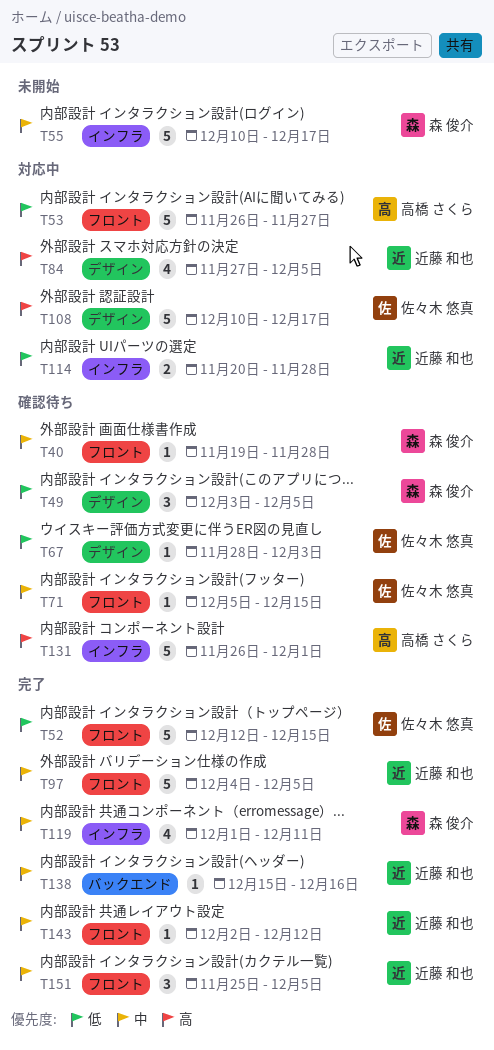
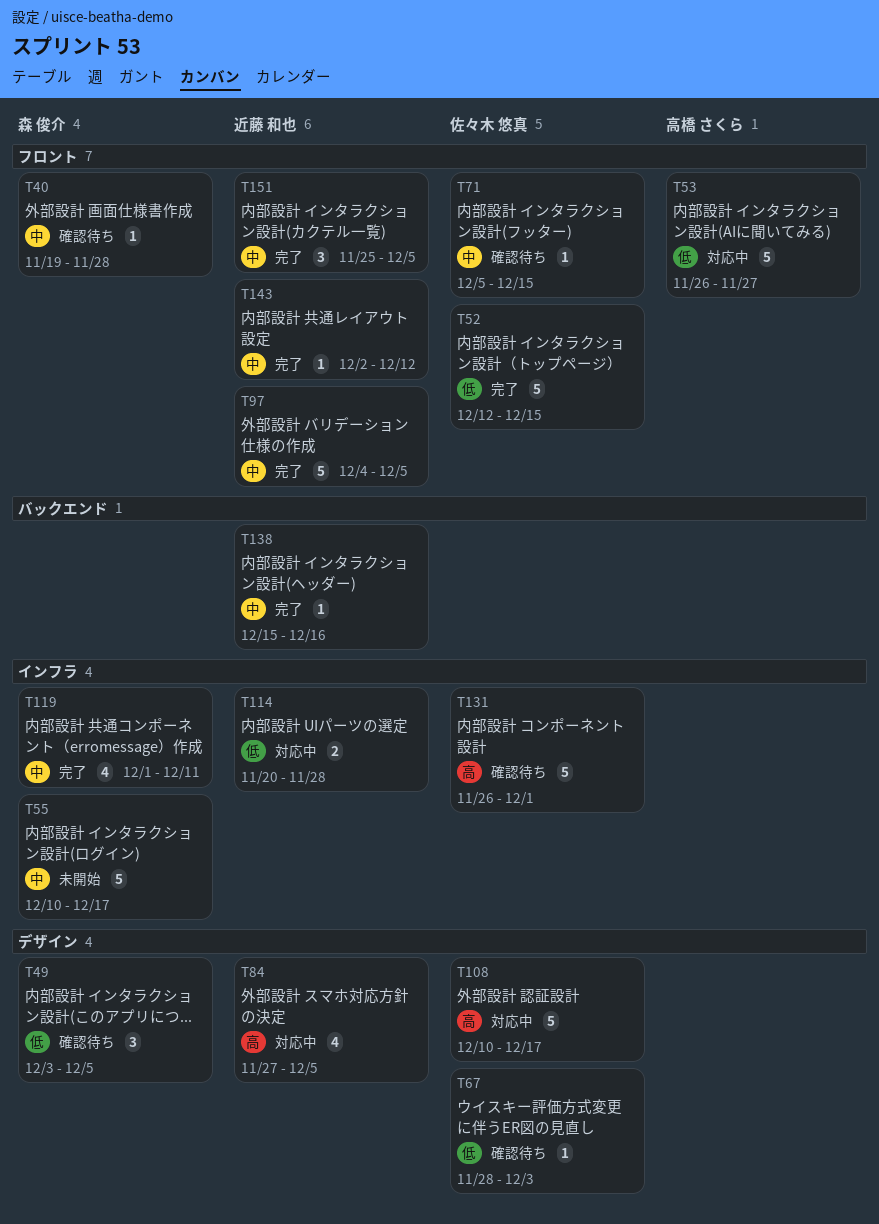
T131, owner: 高橋 さくら -> 佐々木 悠真

